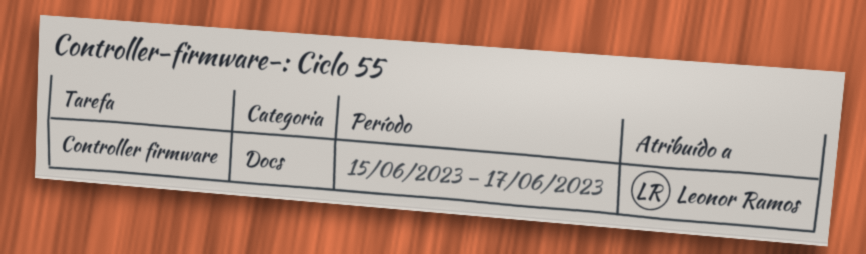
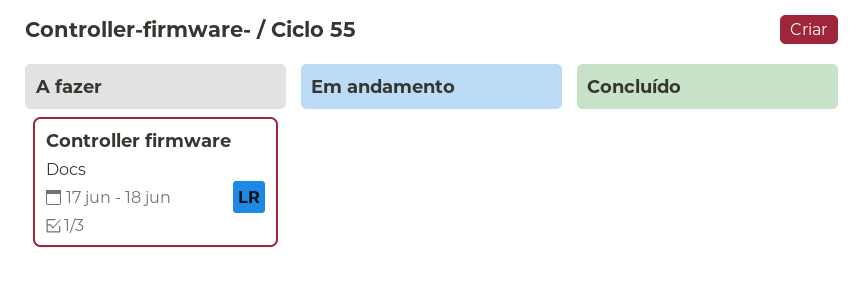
Controller firmware, start: Jun 15 -> Jun 17
Controller firmware, due: Jun 17 -> Jun 18

